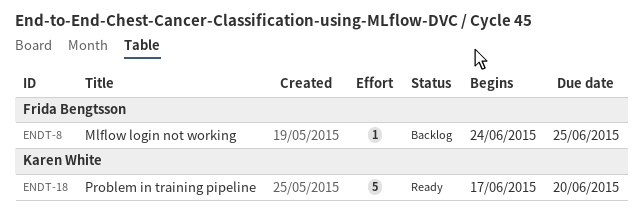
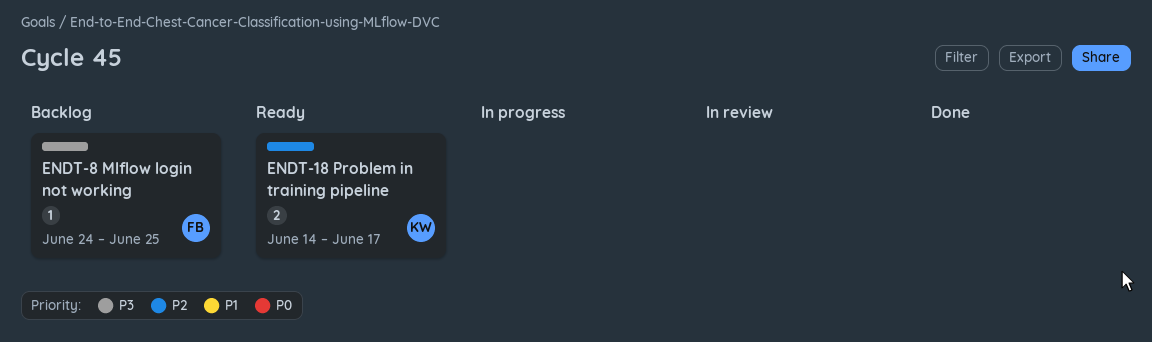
ENDT-18, estimate: 5 -> 2
ENDT-18, start: Jun 17 -> Jun 14
ENDT-18, due: Jun 20 -> Jun 17

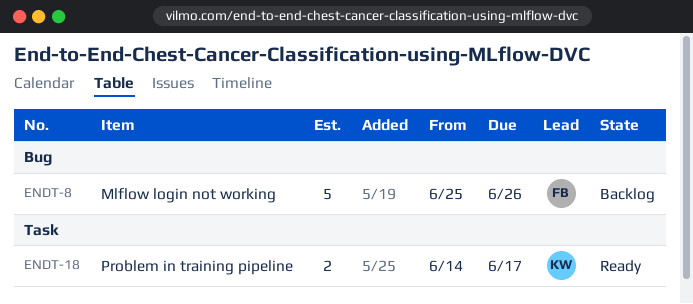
ENDT-8, estimate: 1 -> 5
ENDT-8, start: Jun 24 -> Jun 25
ENDT-8, due: Jun 25 -> Jun 26

